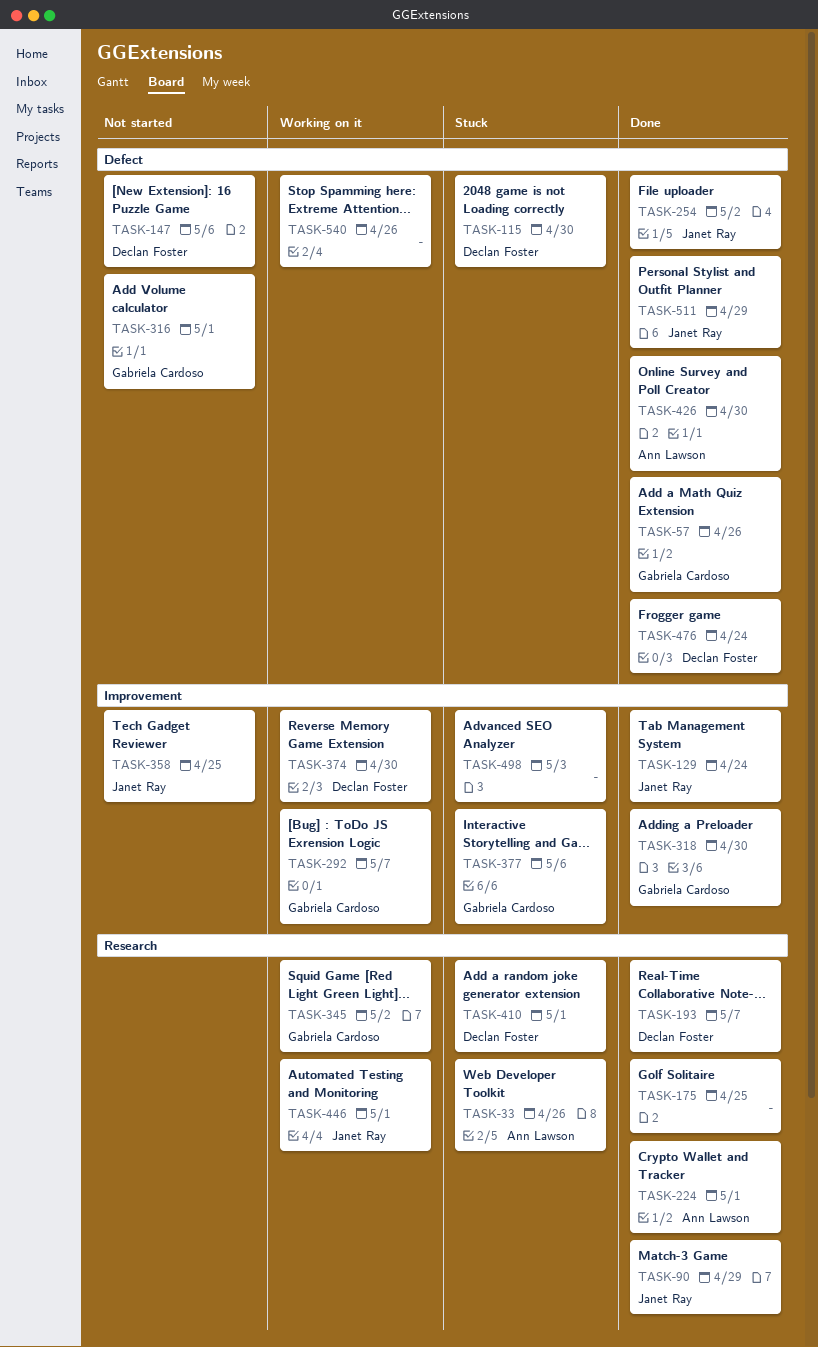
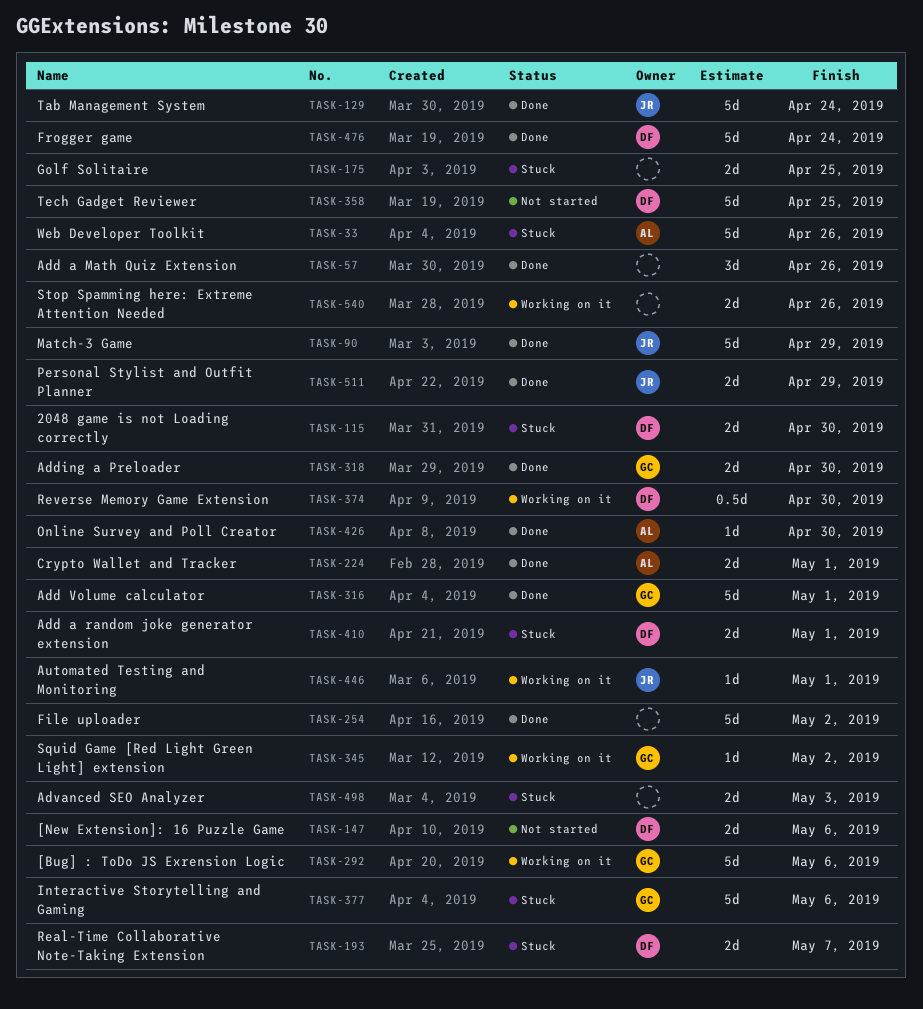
TASK-57, owner: Gabriela Cardoso -> none
TASK-175, status: Done -> Stuck
TASK-193, status: Done -> Stuck
TASK-254, owner: Janet Ray -> none
TASK-292, due: May 7 -> May 6
TASK-316, status: Not started -> Done
TASK-358, owner: Janet Ray -> Declan Foster

